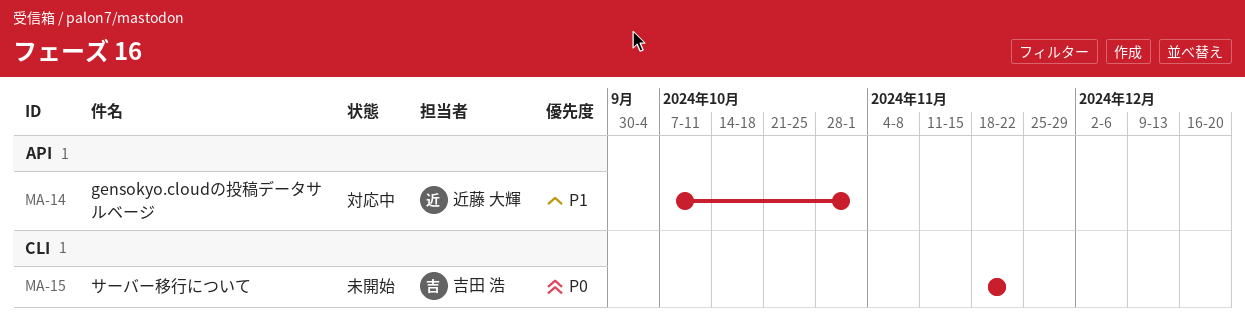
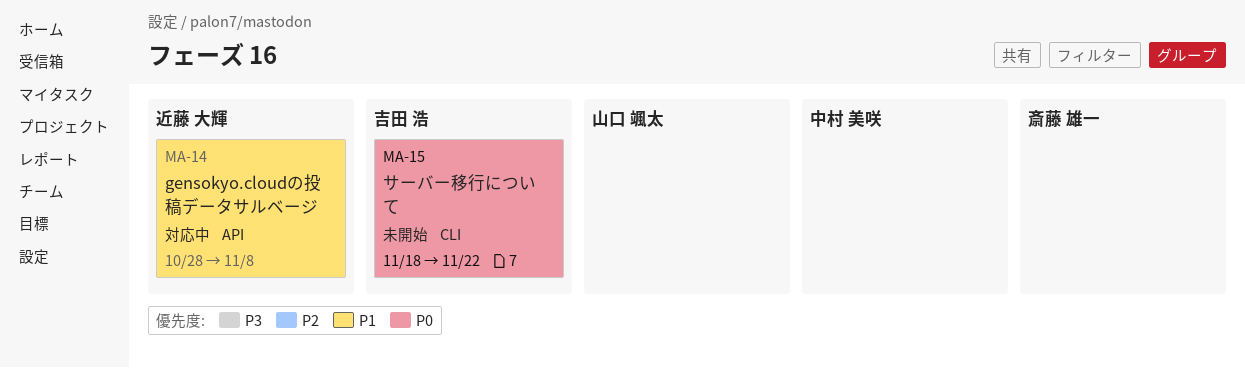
MA-14, start: Oct 7 -> Oct 28
MA-14, due: Nov 1 -> Nov 8

